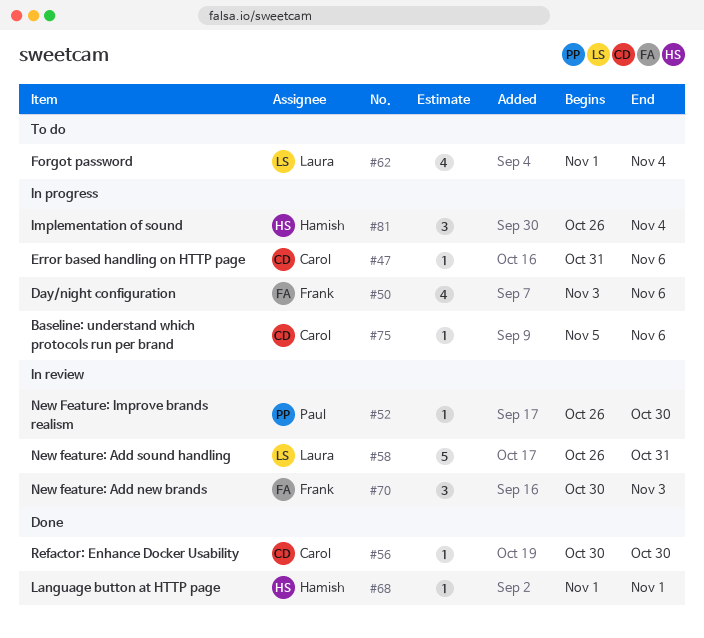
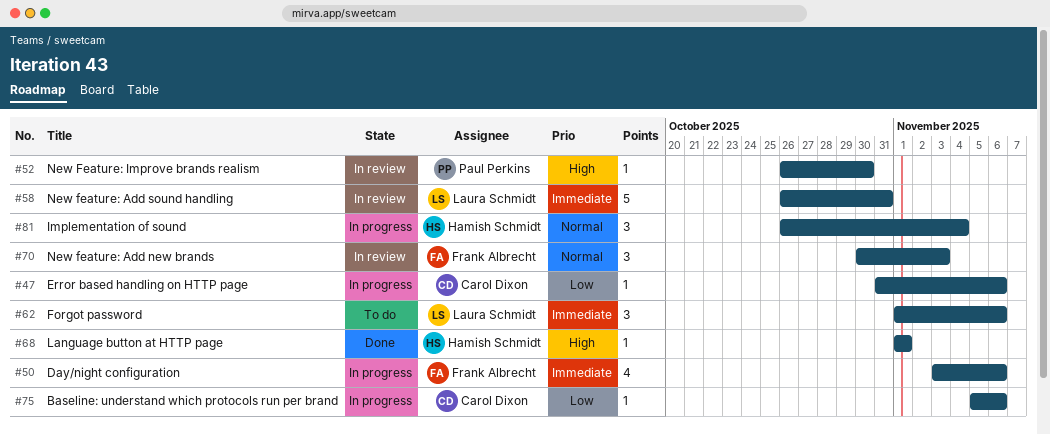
#56: present -> none
#62, estimate: 4 -> 3
#62, due: Nov 4 -> Nov 6

